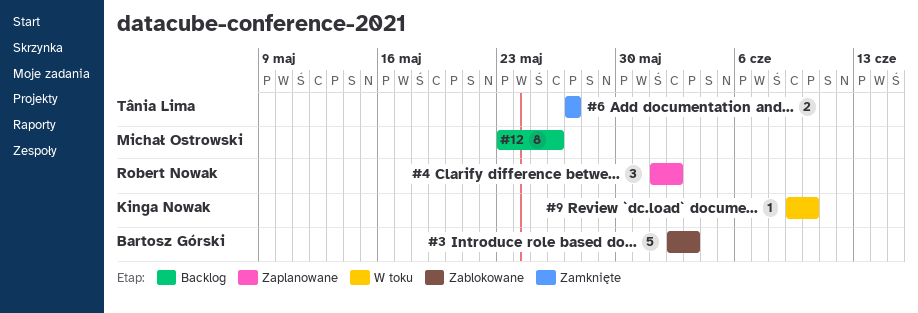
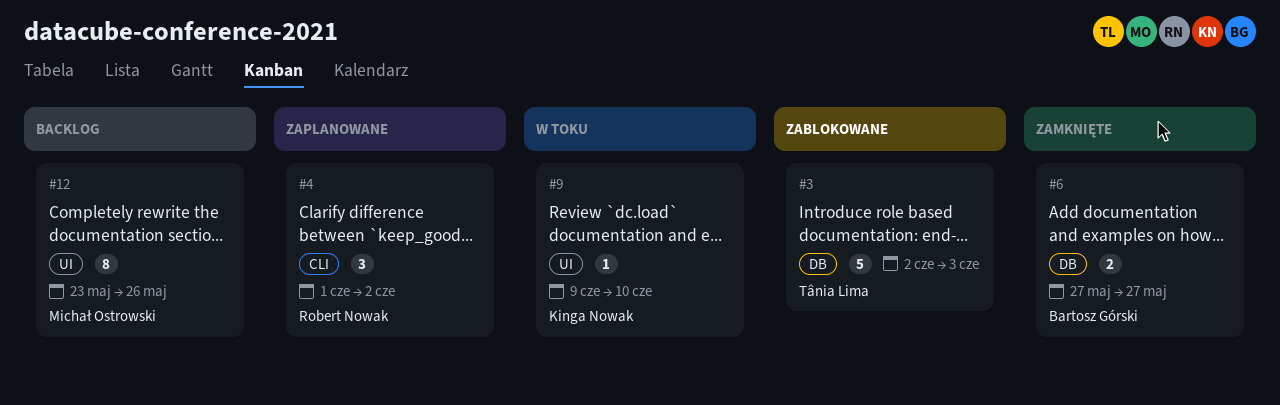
#3, owner: Bartosz Górski -> Tânia Lima
#6, owner: Tânia Lima -> Bartosz Górski

